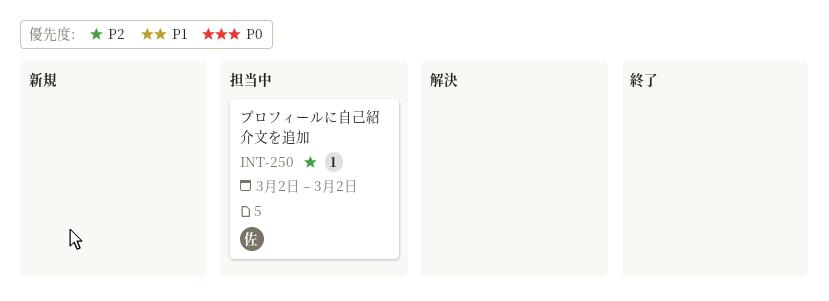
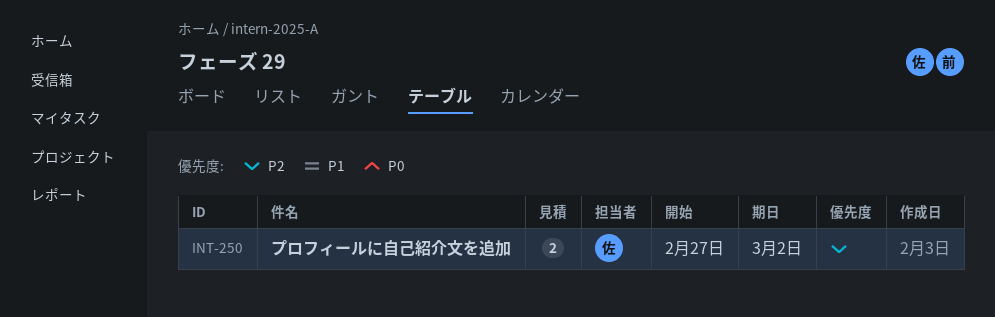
INT-250, estimate: 1 -> 2
INT-250, start: Mar 2 -> Feb 27

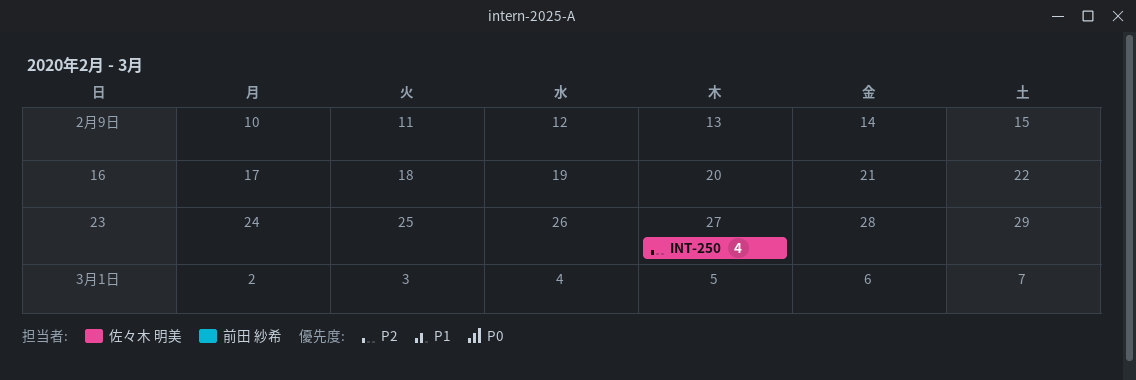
INT-250, estimate: 2 -> 4
INT-250, due: Mar 2 -> Feb 27

